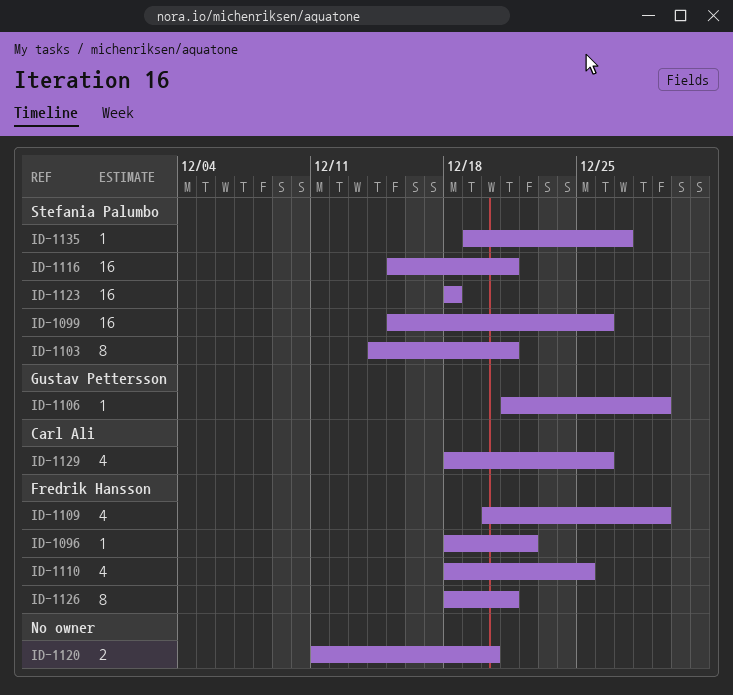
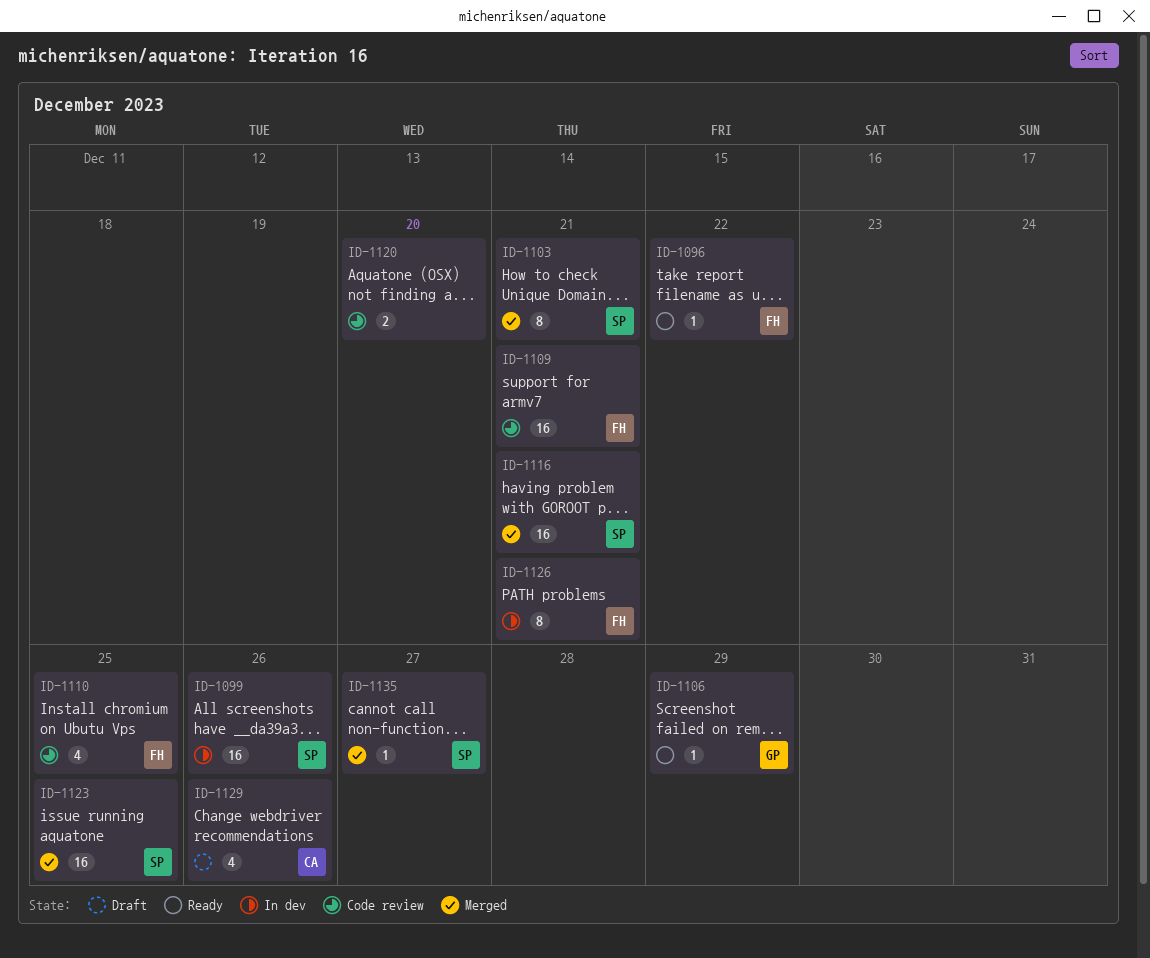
ID-1109, estimate: 4 -> 16
ID-1109, due: Dec 29 -> Dec 21
ID-1123, due: Dec 18 -> Dec 25

